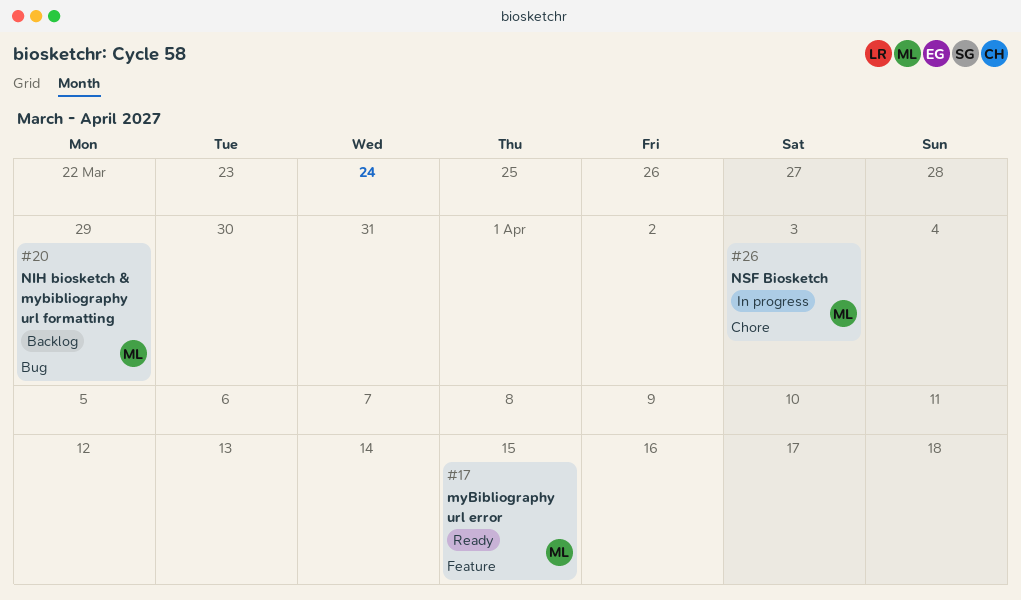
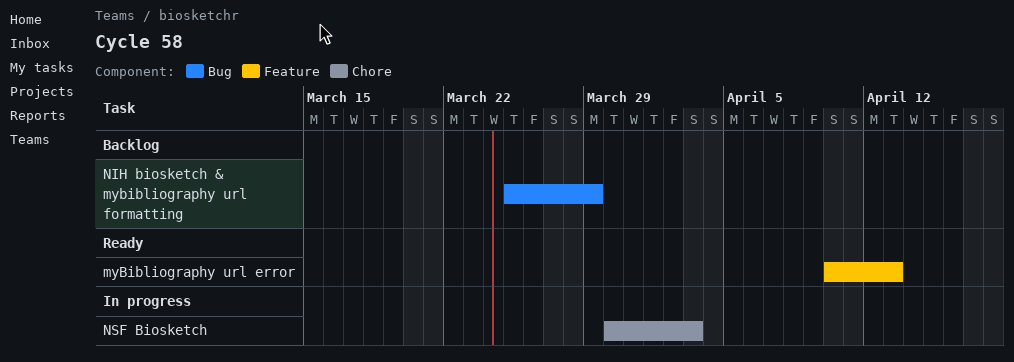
myBibliography url error, due: Apr 15 -> Apr 13

